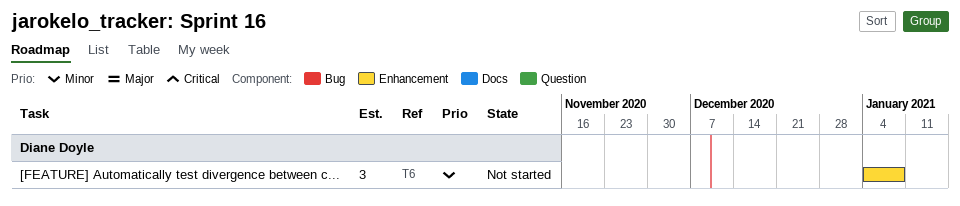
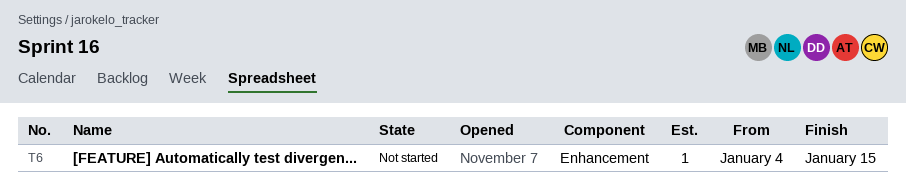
T6, estimate: 3 -> 1
T6, due: Jan 8 -> Jan 15

